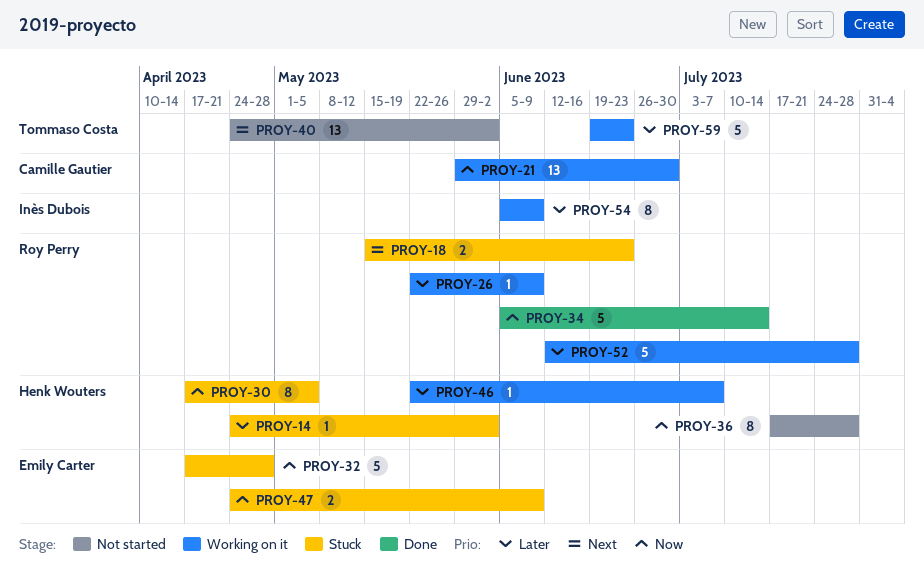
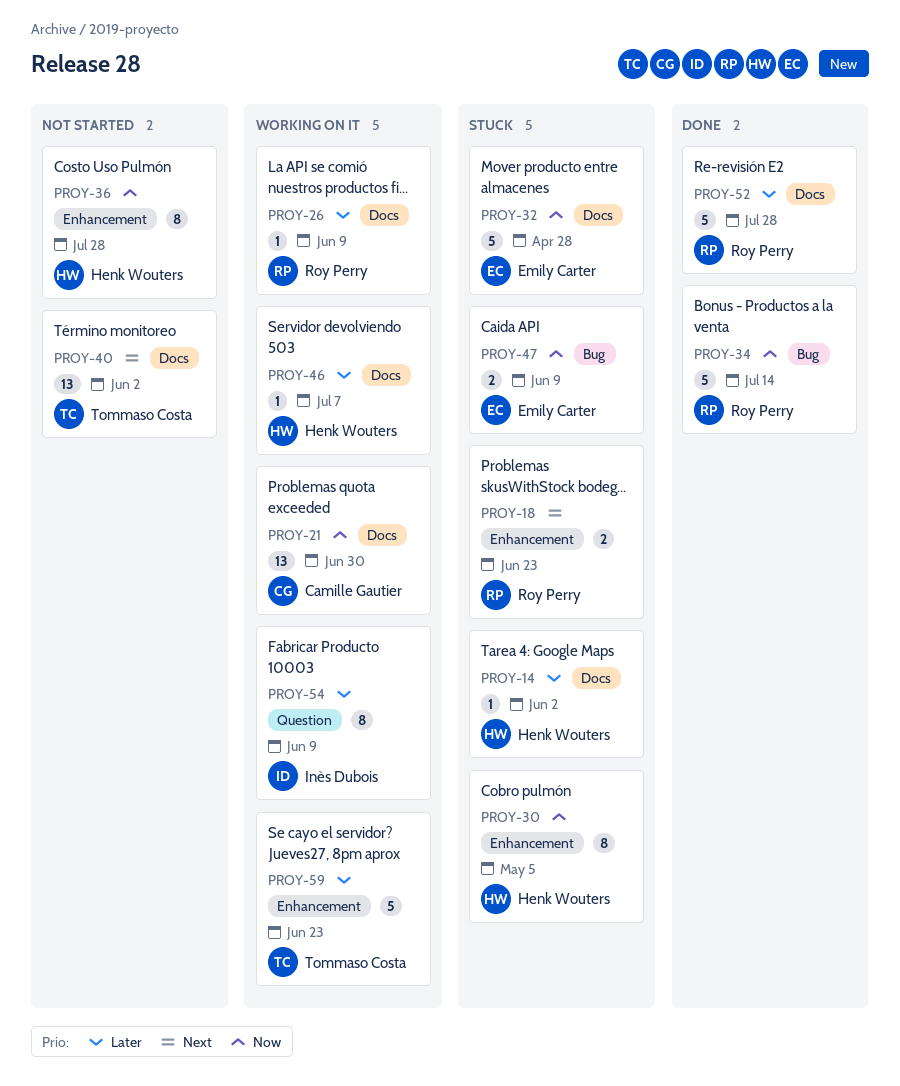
PROY-52, status: Working on it -> Done

